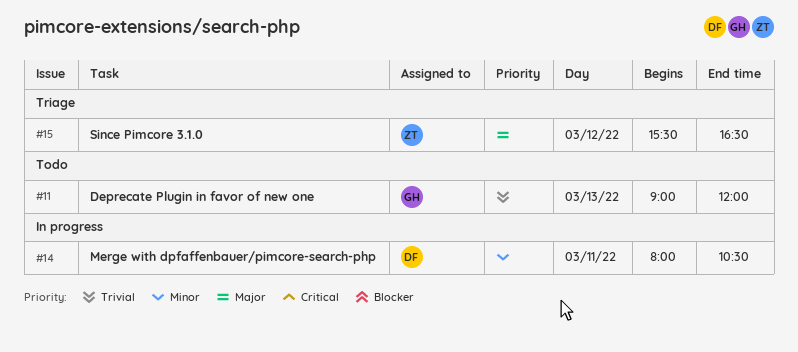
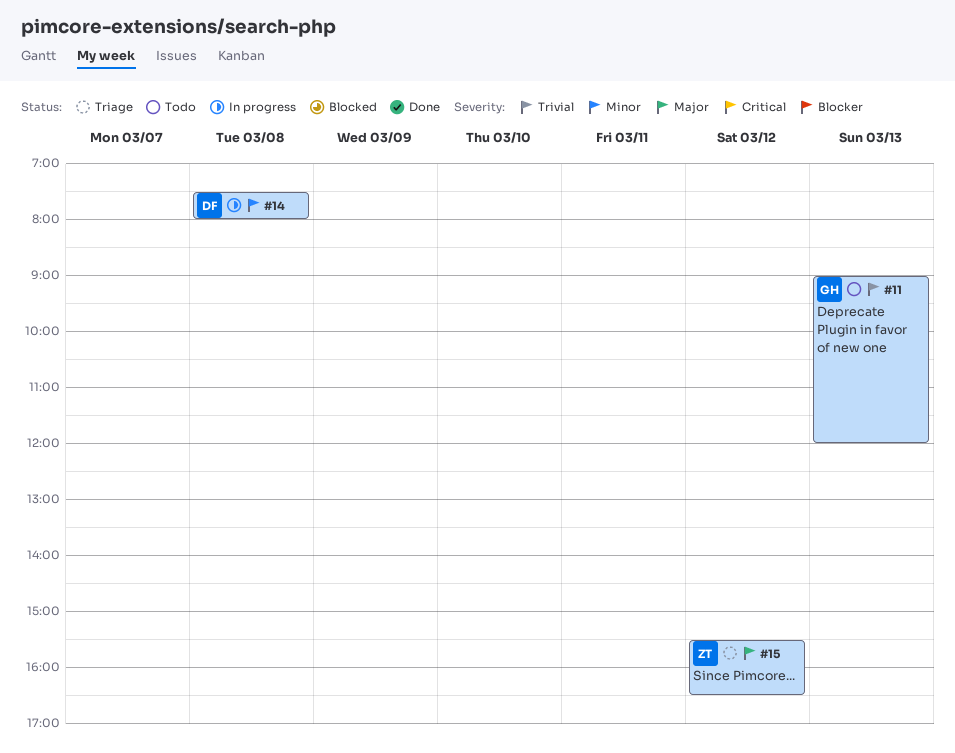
#14, day: Mar 11 -> Mar 8
#14, begins: 08:00 -> 07:30
#14, ends: 10:30 -> 08:00

